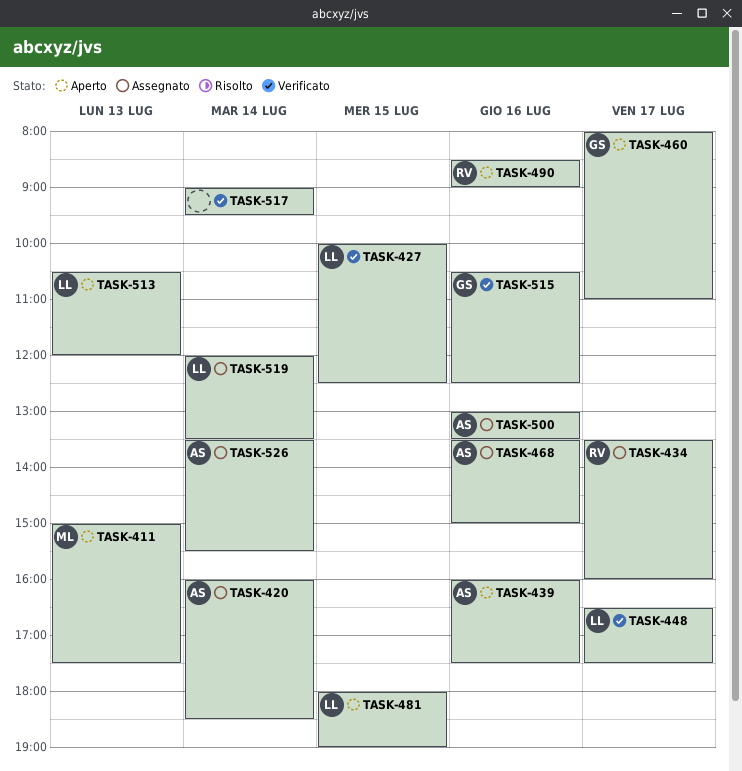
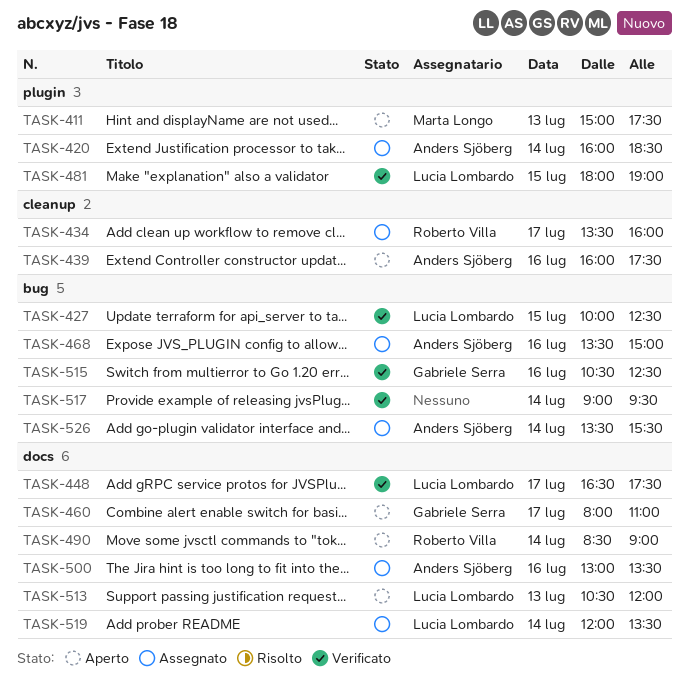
TASK-481, status: Aperto -> Verificato
TASK-490, day: Jul 16 -> Jul 14

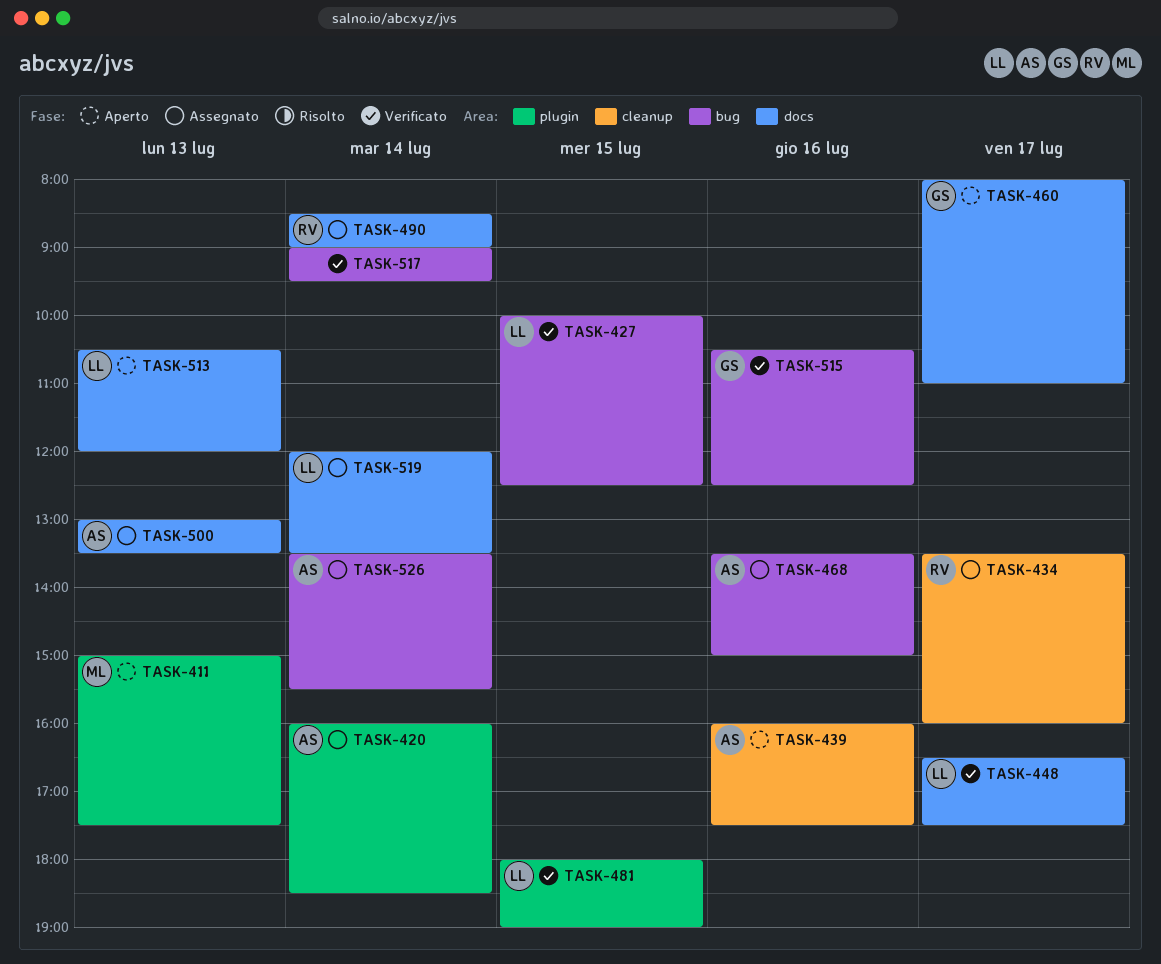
TASK-490, status: Aperto -> Assegnato
TASK-500, day: Jul 16 -> Jul 13

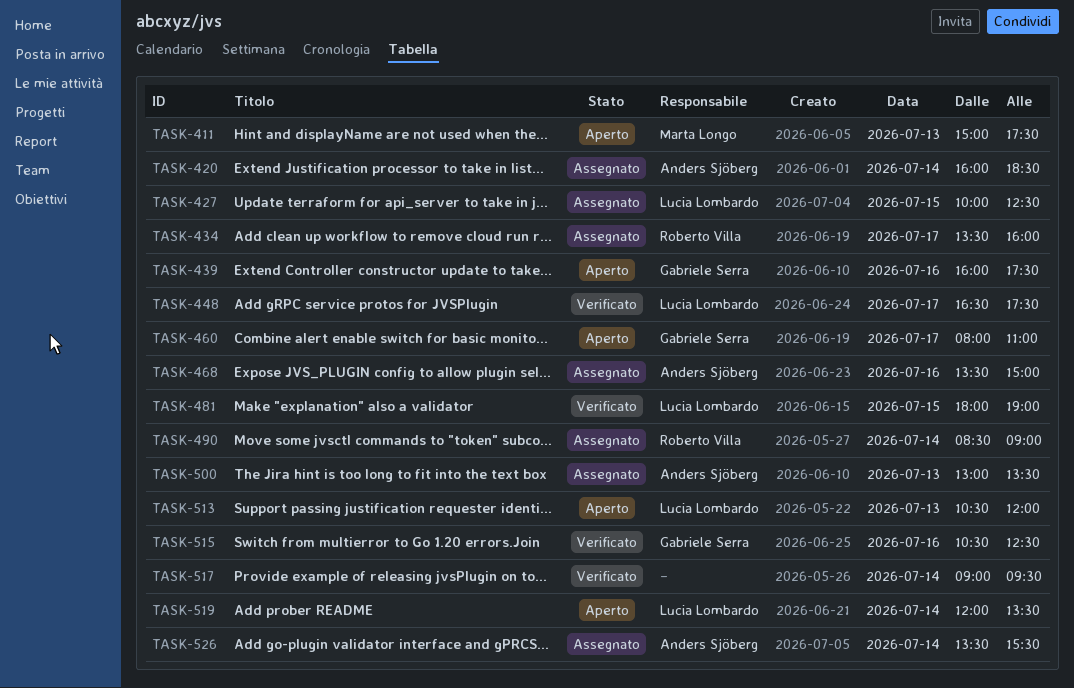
TASK-427, status: Verificato -> Assegnato
TASK-439, owner: Anders Sjöberg -> Gabriele Serra
TASK-519, status: Assegnato -> Aperto

